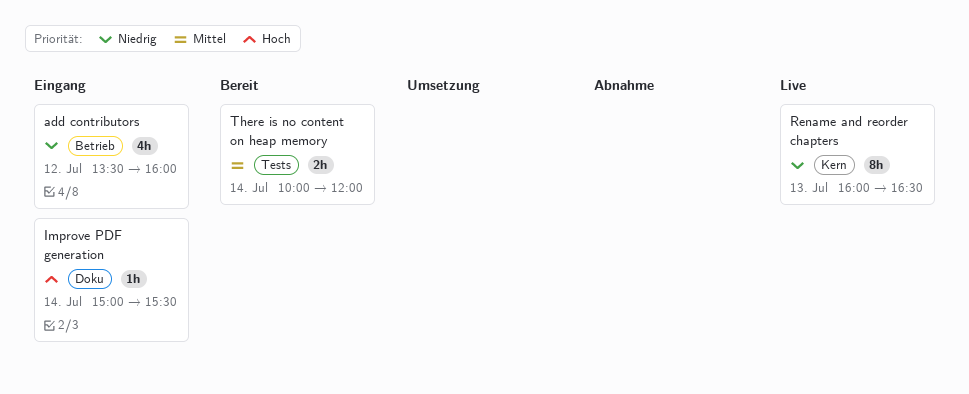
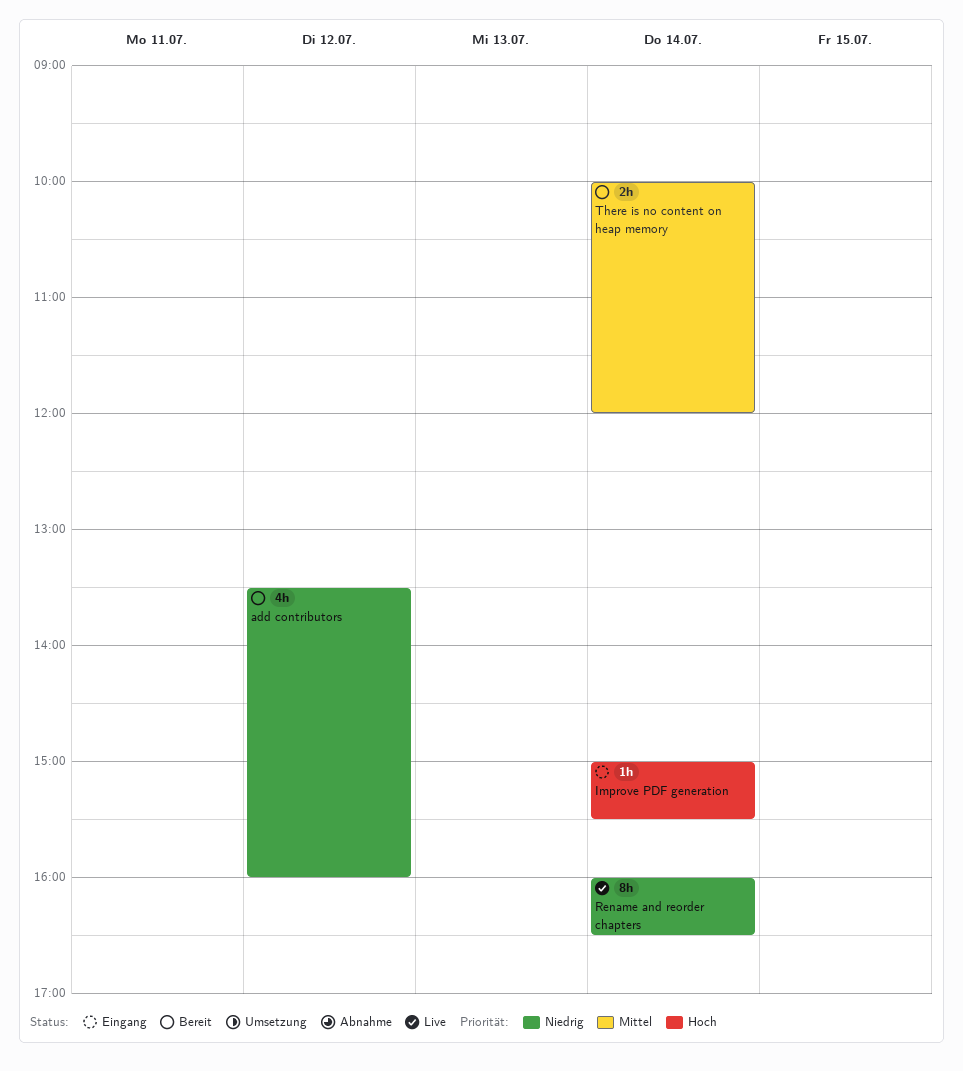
add contributors, status: Eingang -> Bereit
Rename and reorder chapters, day: Jul 13 -> Jul 14

